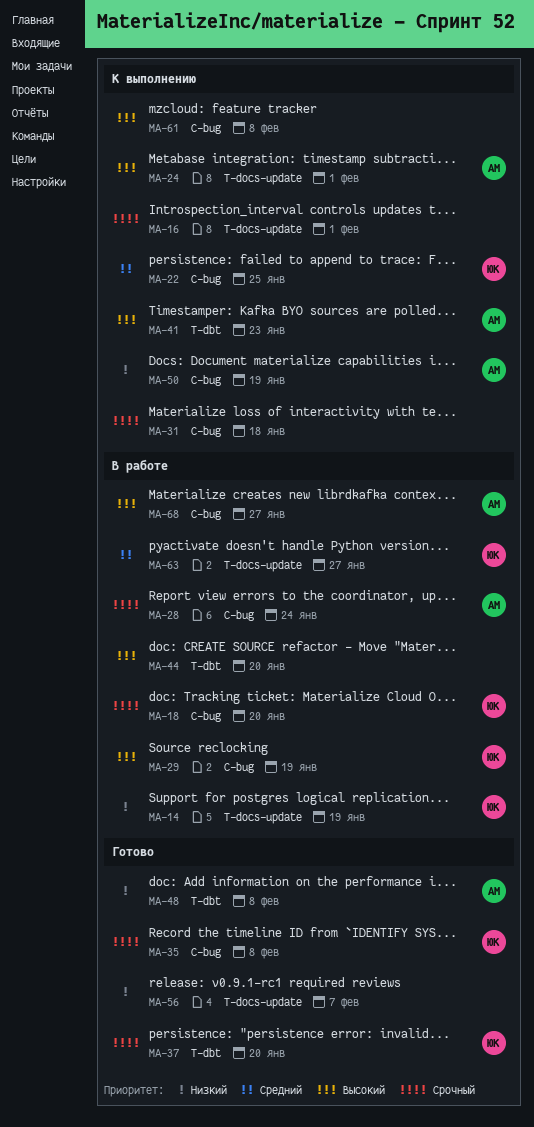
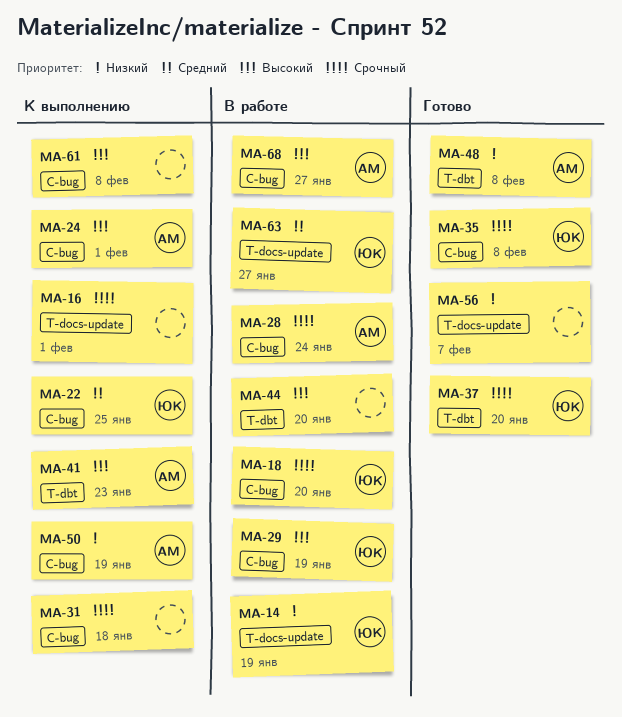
MA-24, label: T-docs-update -> C-bug

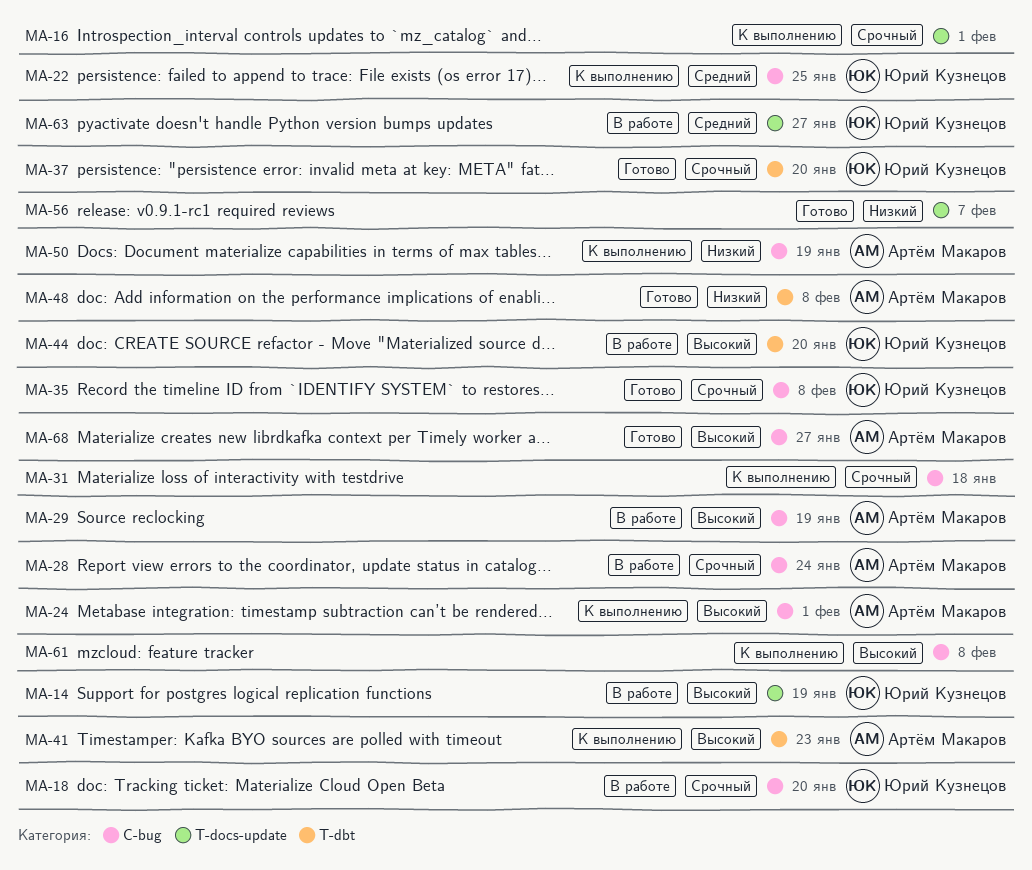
MA-14, priority: Низкий -> Высокий
MA-29, owner: Юрий Кузнецов -> Артём Макаров
MA-44, owner: none -> Юрий Кузнецов
MA-68, status: В работе -> Готово

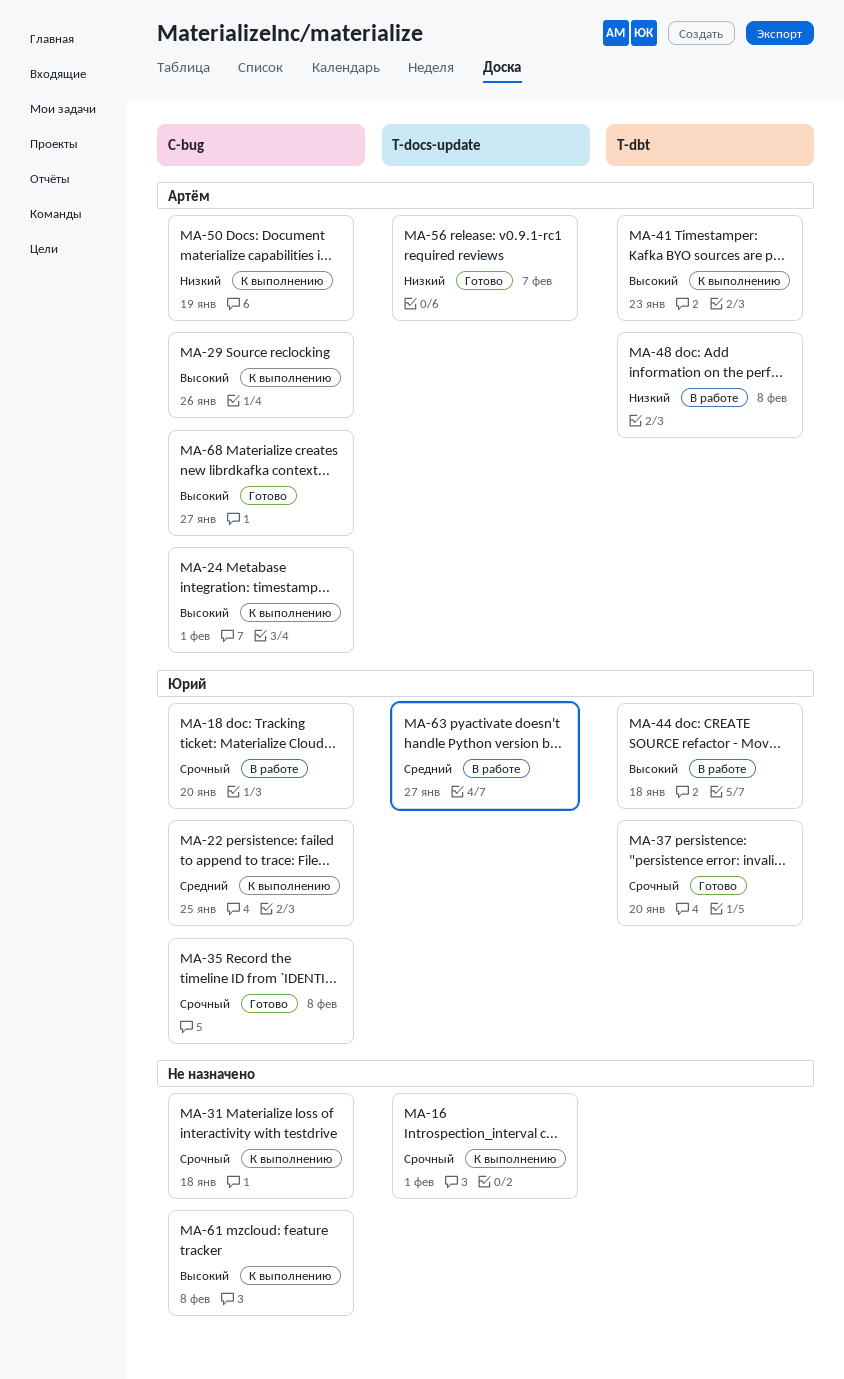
MA-14: present -> none
MA-28: present -> none
MA-29, status: В работе -> К выполнению
MA-29, due: Jan 19 -> Jan 26
MA-44, due: Jan 20 -> Jan 18
MA-48, status: Готово -> В работе
MA-56, owner: none -> Артём Макаров

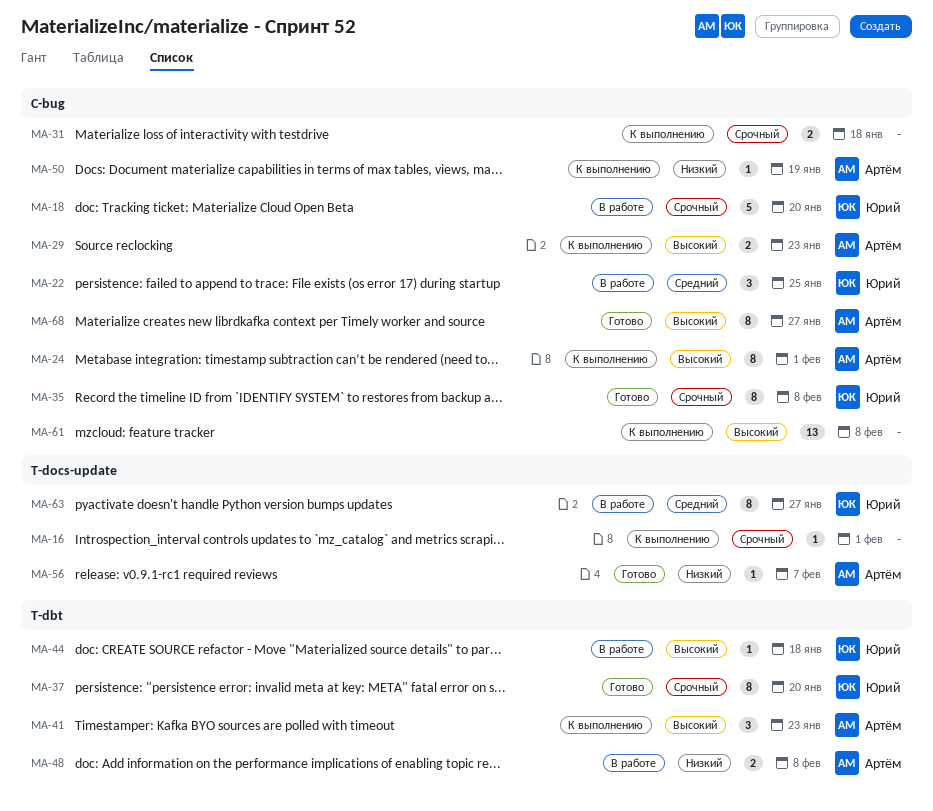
MA-22, status: К выполнению -> В работе
MA-29, due: Jan 26 -> Jan 23

